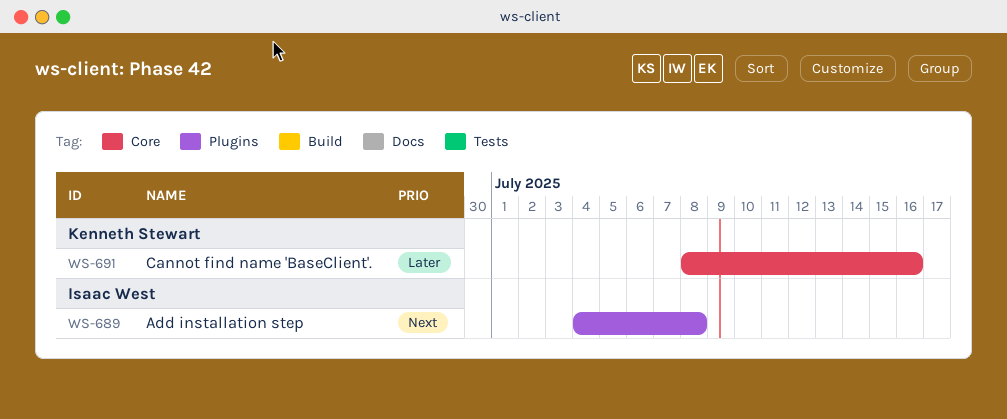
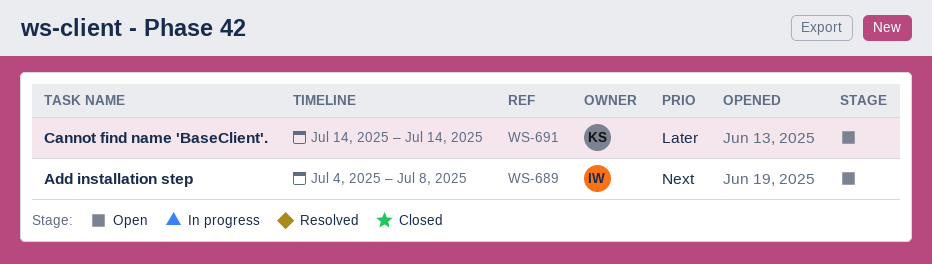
WS-691, start: Jul 8 -> Jul 14
WS-691, due: Jul 16 -> Jul 14

